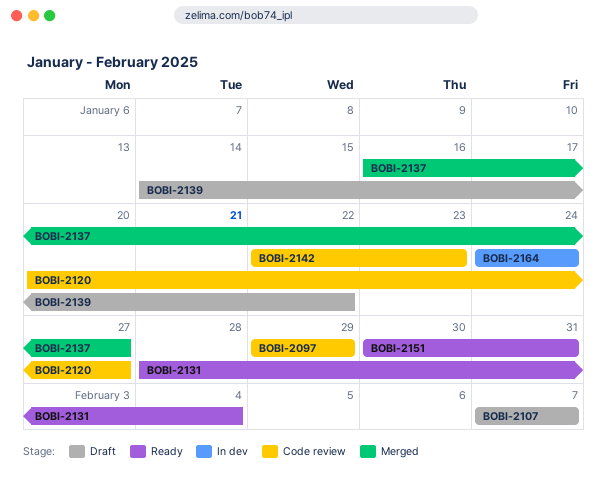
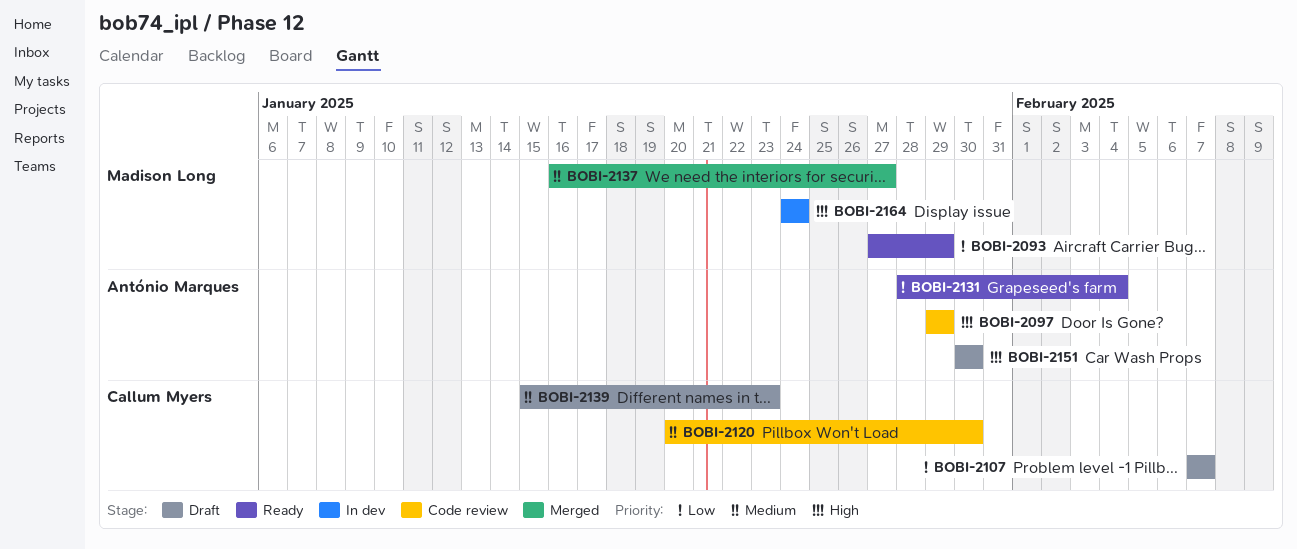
BOBI-2093: none -> present
BOBI-2120, due: Jan 27 -> Jan 30
BOBI-2139, start: Jan 14 -> Jan 15
BOBI-2139, due: Jan 22 -> Jan 23
BOBI-2142: present -> none
BOBI-2151, status: Ready -> Draft
BOBI-2151, due: Jan 31 -> Jan 30

